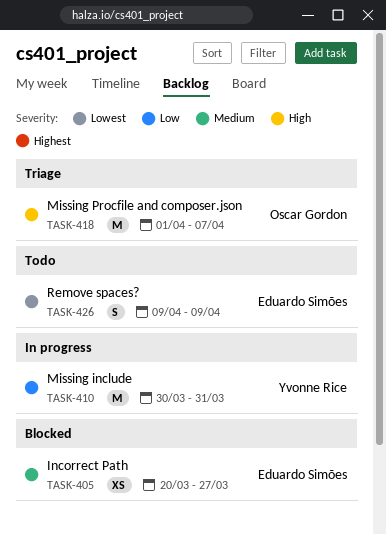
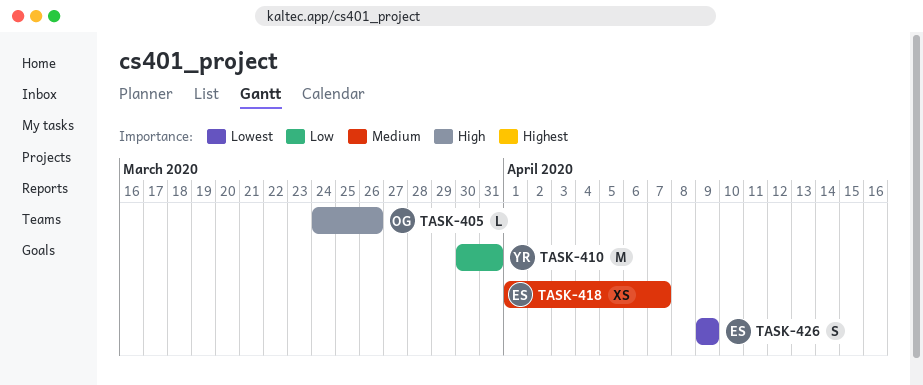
TASK-405, owner: Eduardo Simões -> Oscar Gordon
TASK-405, priority: Medium -> High
TASK-405, estimate: XS -> L
TASK-405, start: Mar 20 -> Mar 24
TASK-405, due: Mar 27 -> Mar 26
TASK-418, owner: Oscar Gordon -> Eduardo Simões
TASK-418, priority: High -> Medium
TASK-418, estimate: M -> XS

